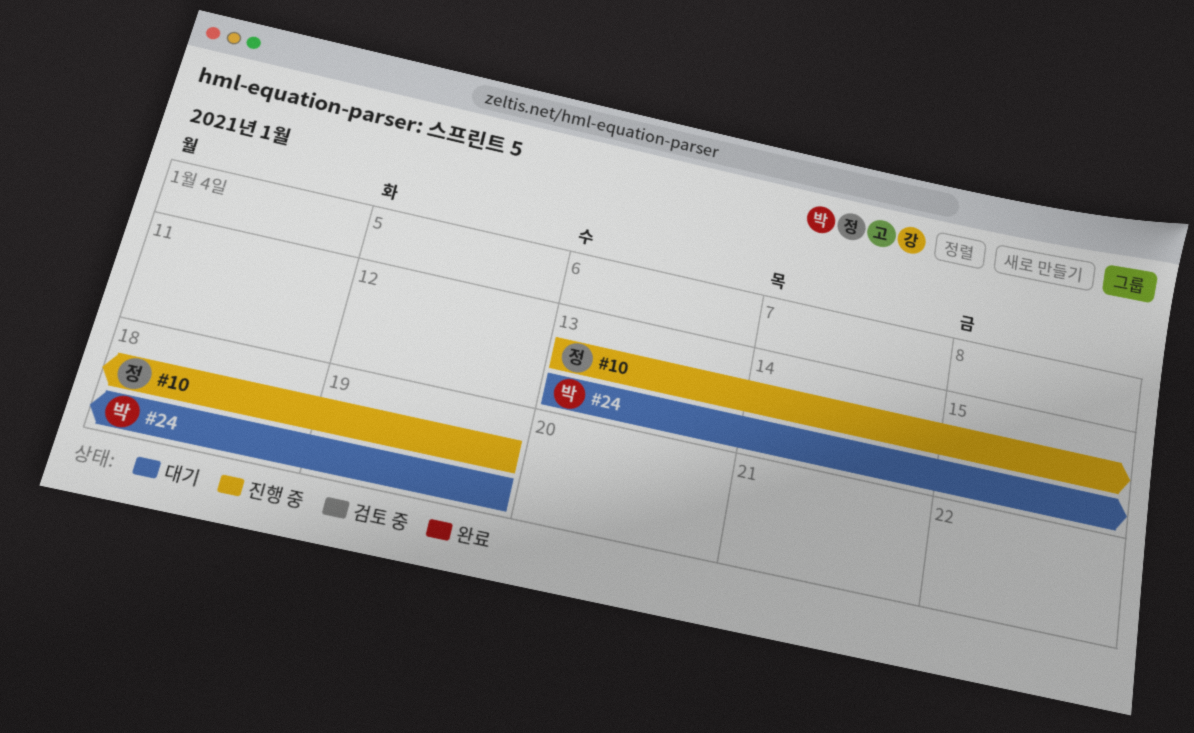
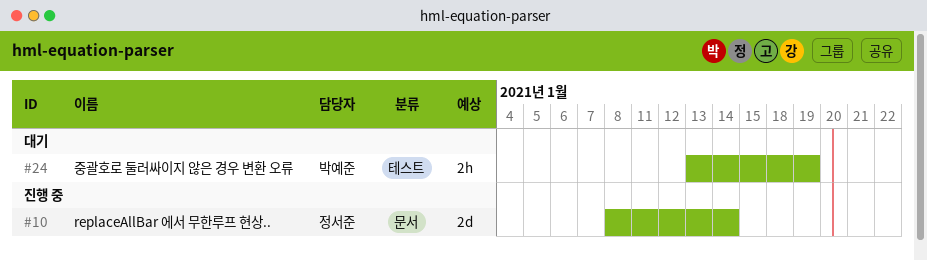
#10, start: Jan 13 -> Jan 8
#10, due: Jan 19 -> Jan 14

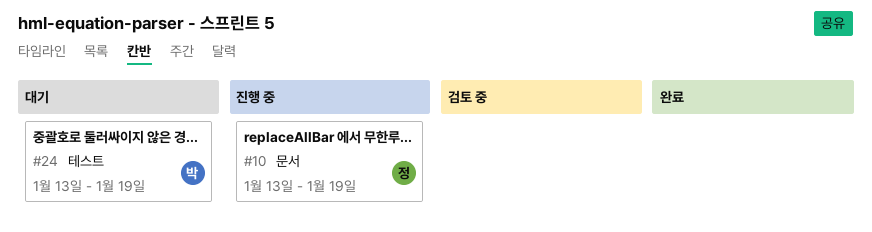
#10, start: Jan 8 -> Jan 13
#10, due: Jan 14 -> Jan 19

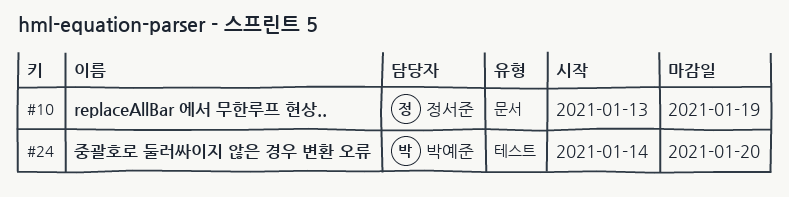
#24, start: Jan 13 -> Jan 14
#24, due: Jan 19 -> Jan 20

